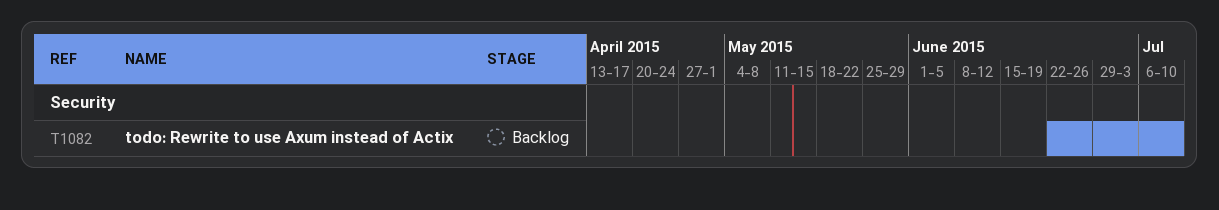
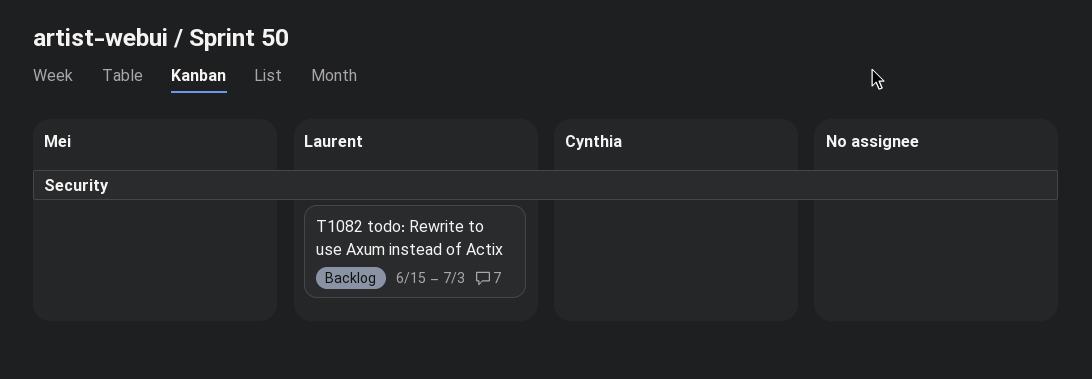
T1082, start: Jun 22 -> Jun 15
T1082, due: Jul 10 -> Jul 3

